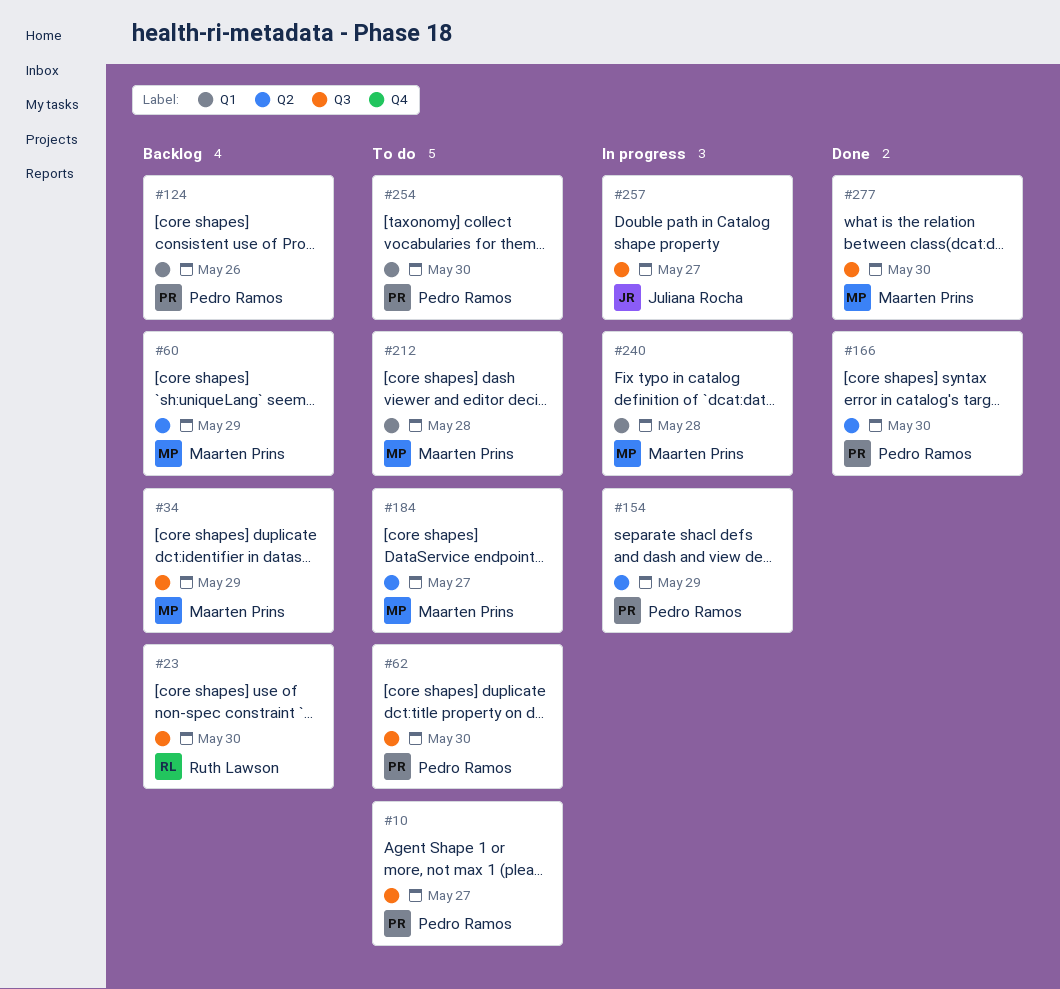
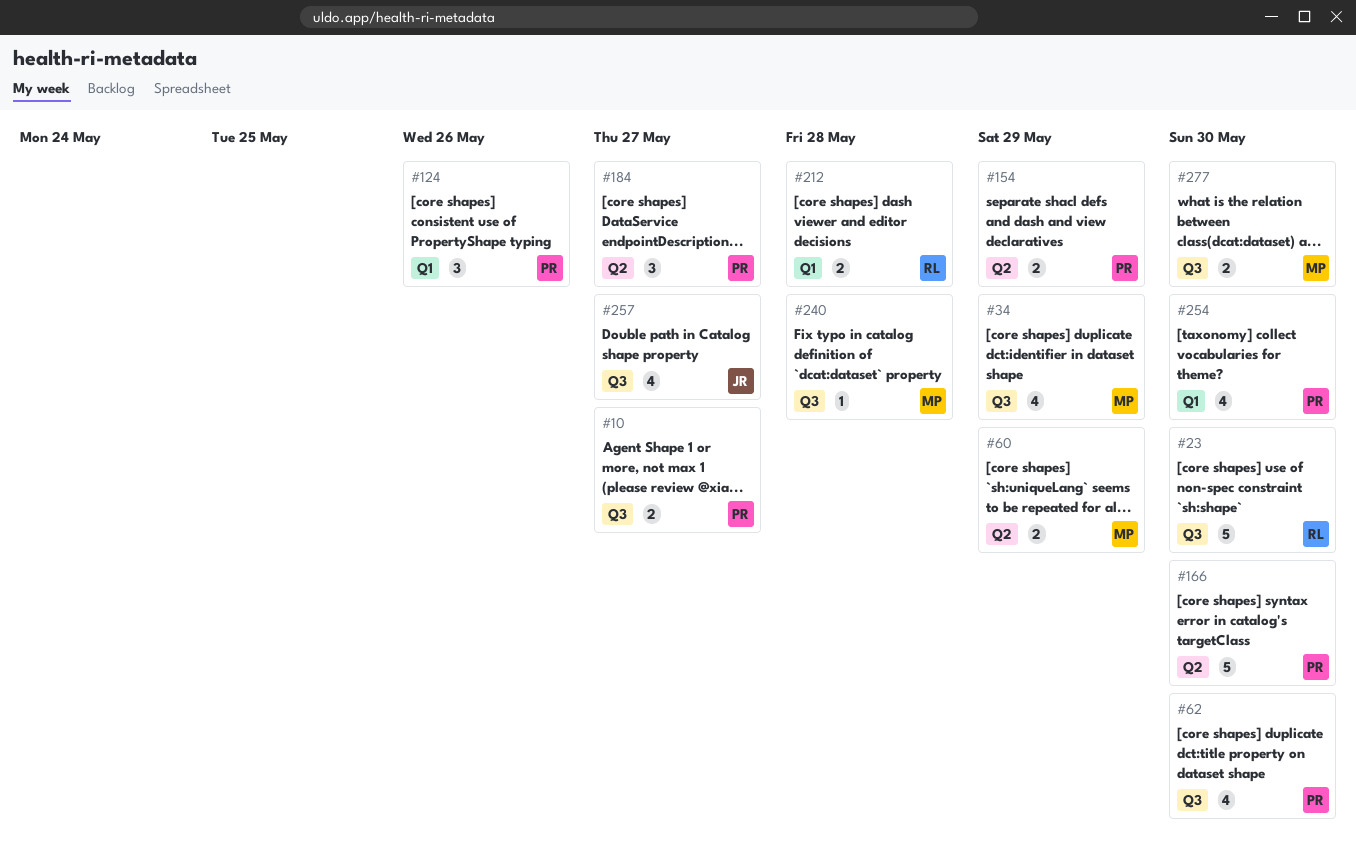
#184, owner: Maarten Prins -> Pedro Ramos
#212, owner: Maarten Prins -> Ruth Lawson
#240, label: Q1 -> Q3

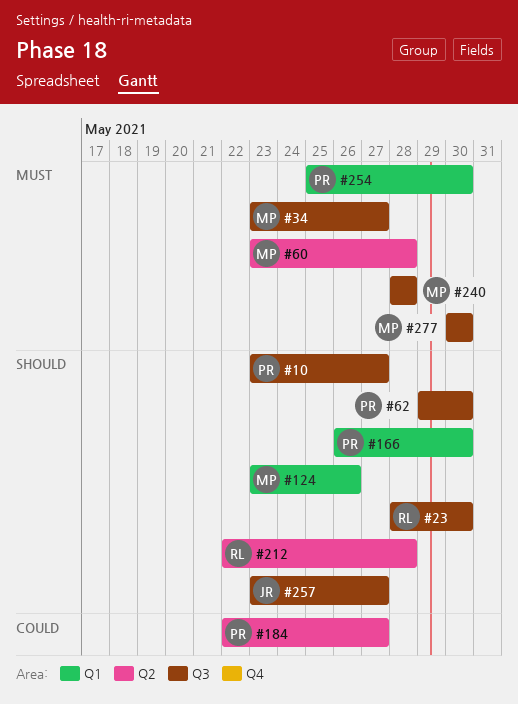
#34, due: May 29 -> May 27
#60, due: May 29 -> May 28
#124, owner: PR -> MP
#154: present -> none
#166, label: Q2 -> Q1
#212, label: Q1 -> Q2

